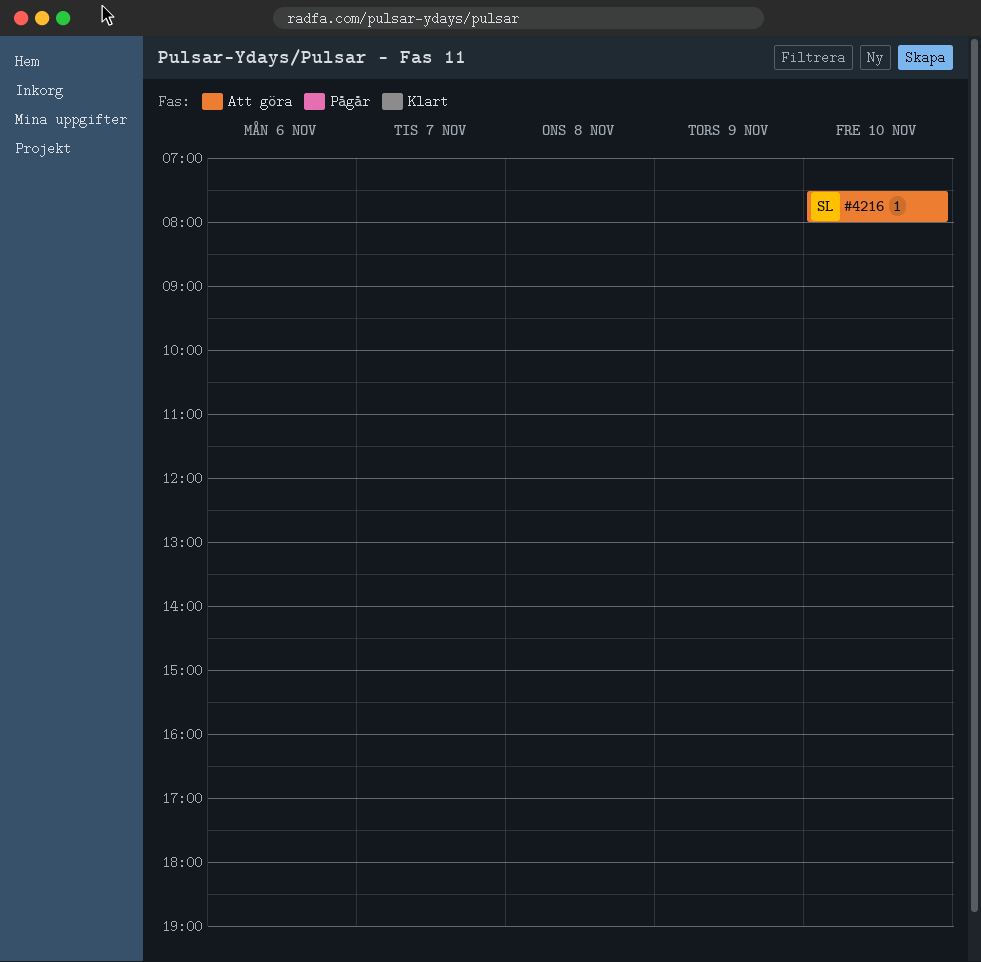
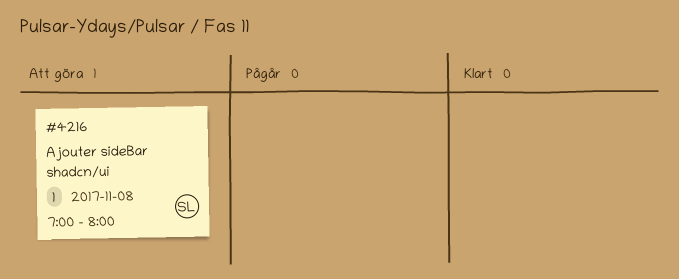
#4216, day: Nov 10 -> Nov 8
#4216, begins: 07:30 -> 07:00

